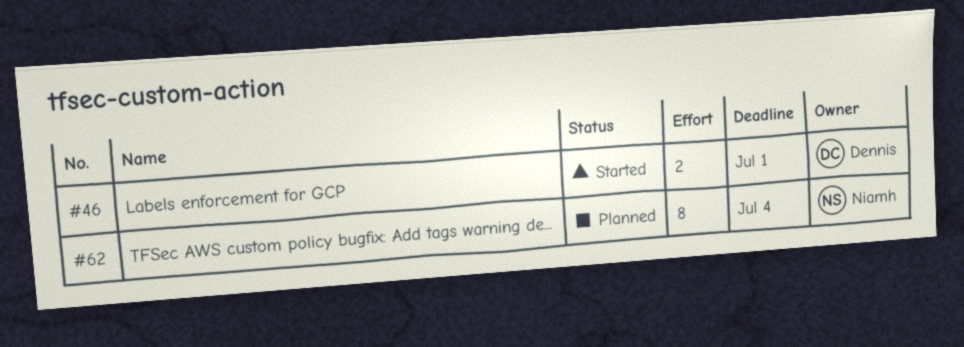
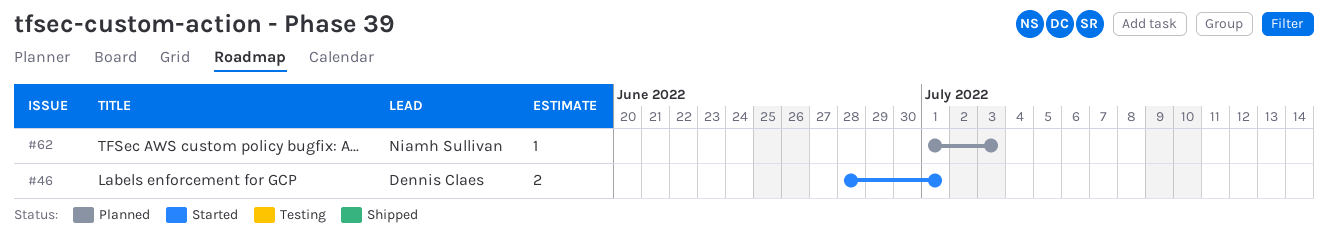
#62, estimate: 8 -> 1
#62, due: Jul 4 -> Jul 3

